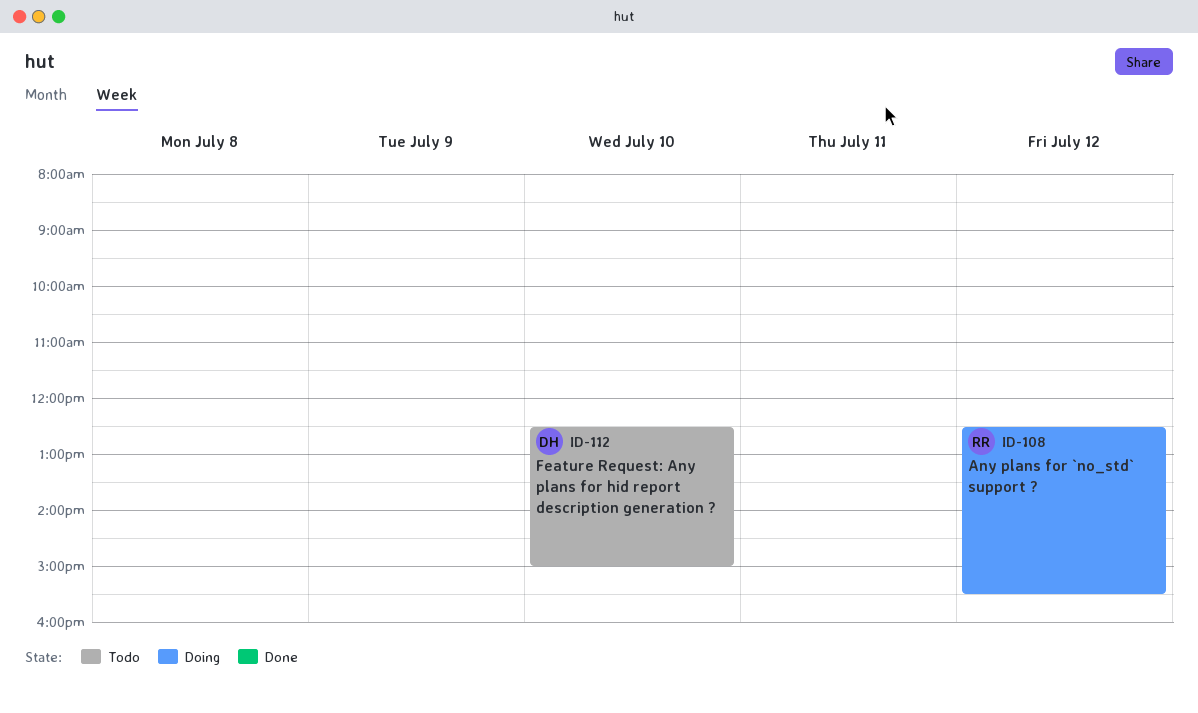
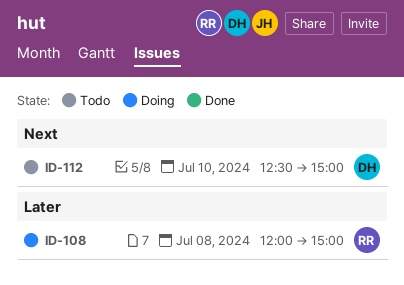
ID-108, day: Jul 12 -> Jul 8
ID-108, begins: 12:30 -> 12:00
ID-108, ends: 15:30 -> 15:00

